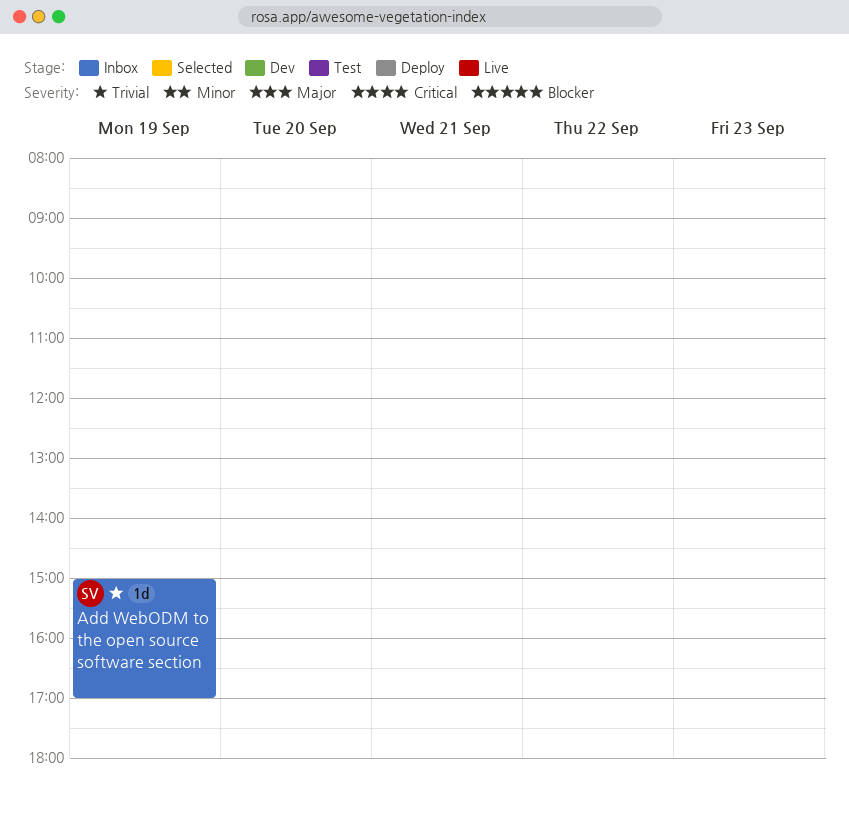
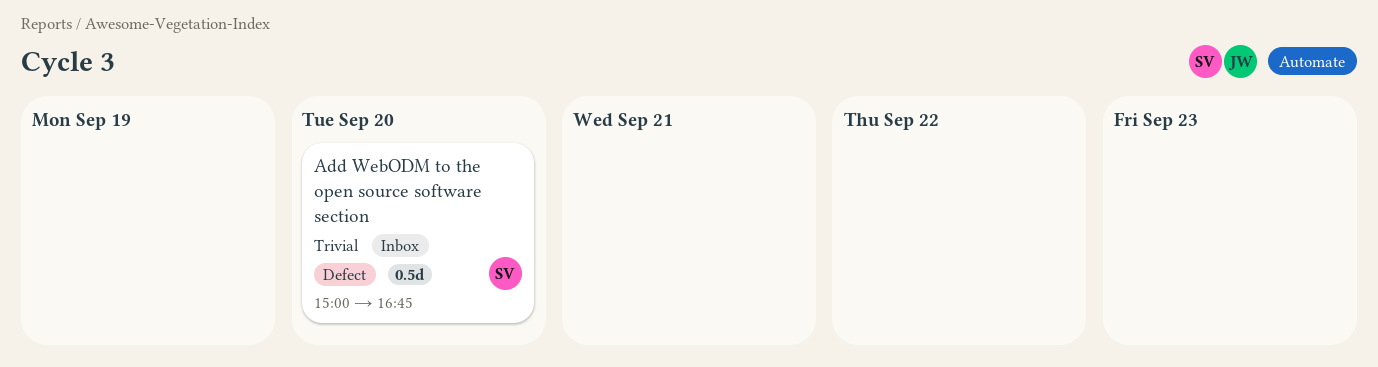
Add WebODM to the open source software section, estimate: 1d -> 0.5d
Add WebODM to the open source software section, day: Sep 19 -> Sep 20
Add WebODM to the open source software section, ends: 17:00 -> 16:45

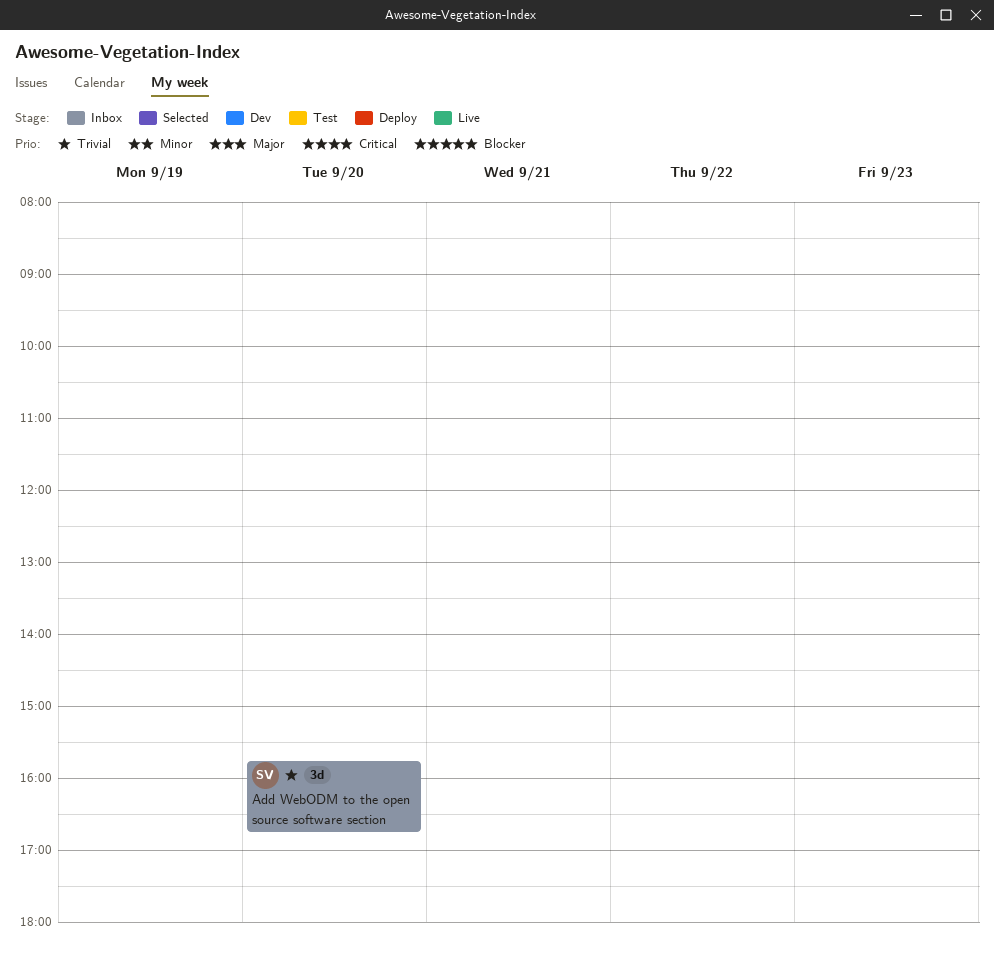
Add WebODM to the open source software section, estimate: 0.5d -> 3d
Add WebODM to the open source software section, begins: 15:00 -> 15:45

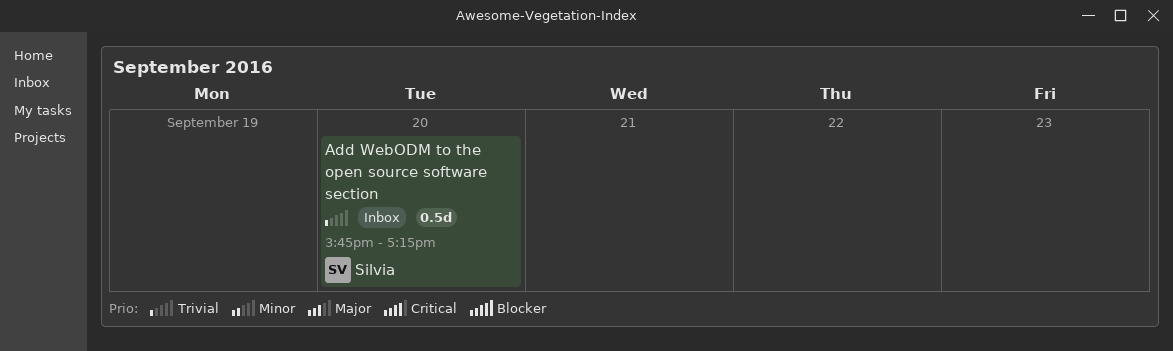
Add WebODM to the open source software section, estimate: 3d -> 0.5d
Add WebODM to the open source software section, ends: 16:45 -> 17:15

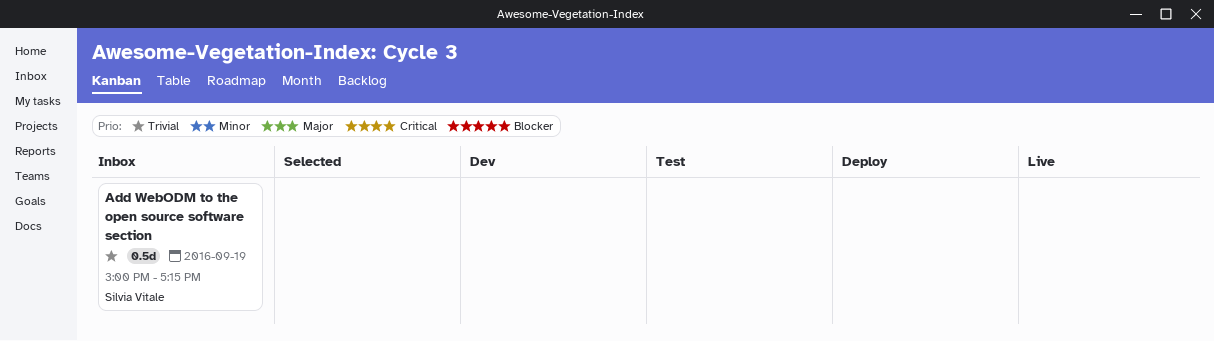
Add WebODM to the open source software section, day: Sep 20 -> Sep 19
Add WebODM to the open source software section, begins: 15:45 -> 15:00

